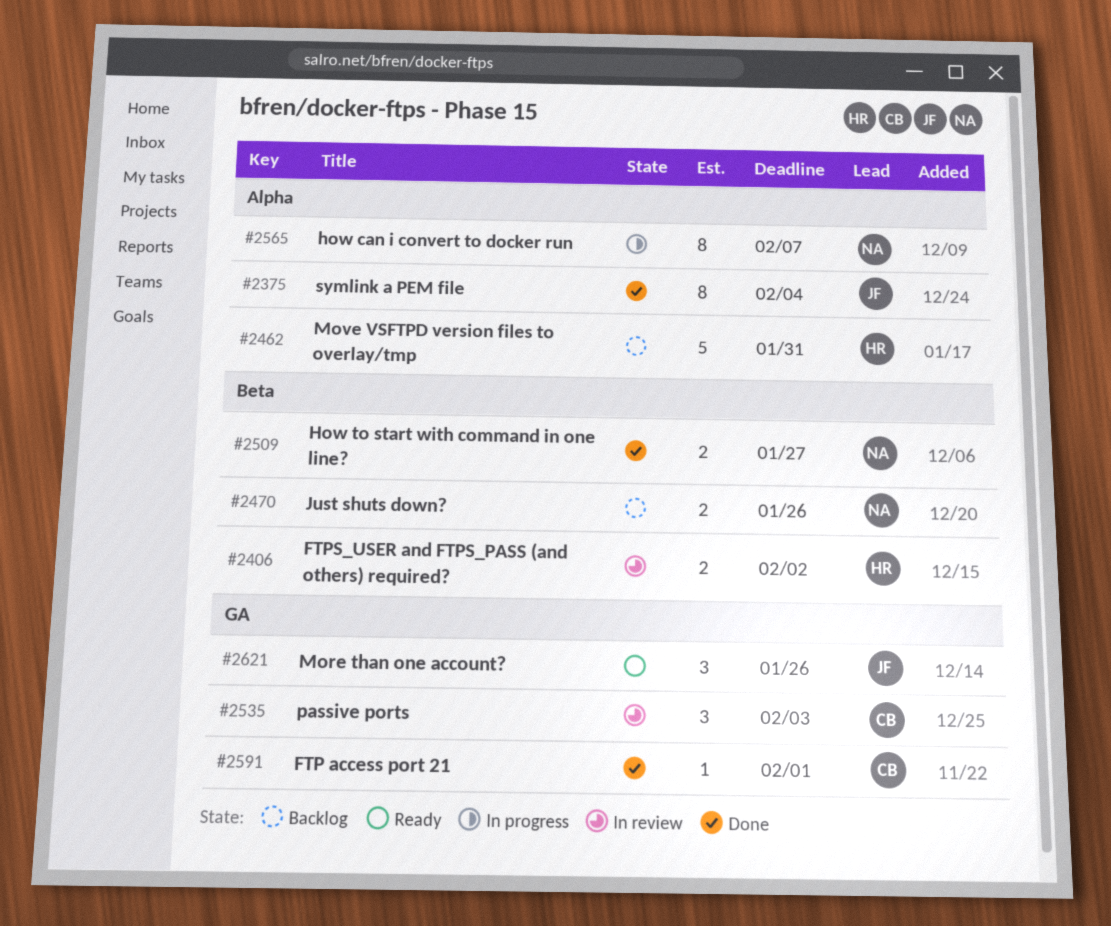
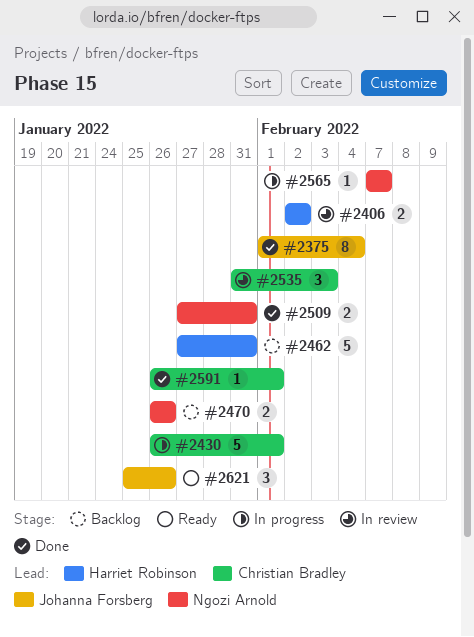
#2430: none -> present
#2509, due: Jan 27 -> Jan 31
#2565, estimate: 8 -> 1

